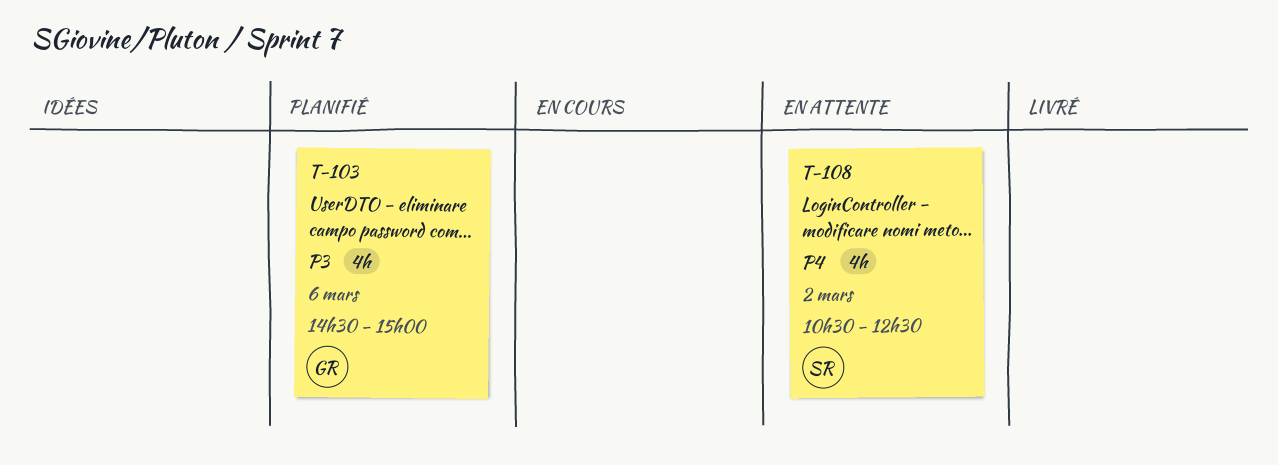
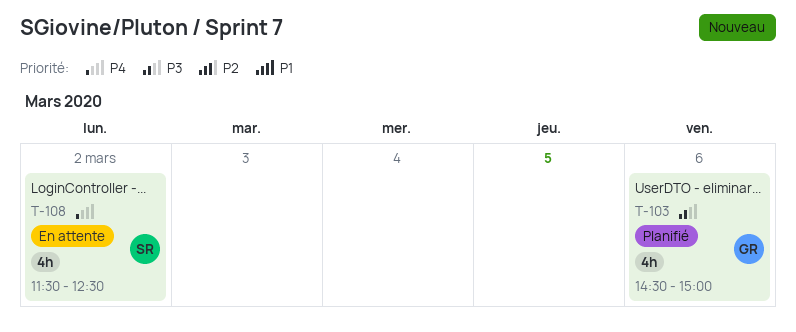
T-108, begins: 10:30 -> 11:30

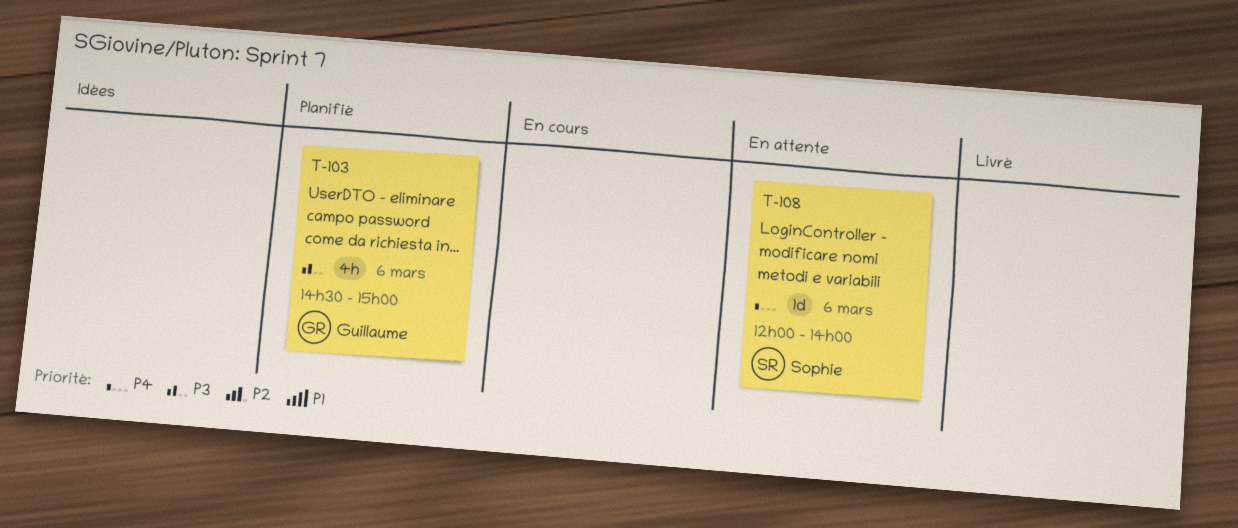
T-108, estimate: 4h -> 1d
T-108, day: Mar 2 -> Mar 6
T-108, begins: 11:30 -> 12:00
T-108, ends: 12:30 -> 14:00

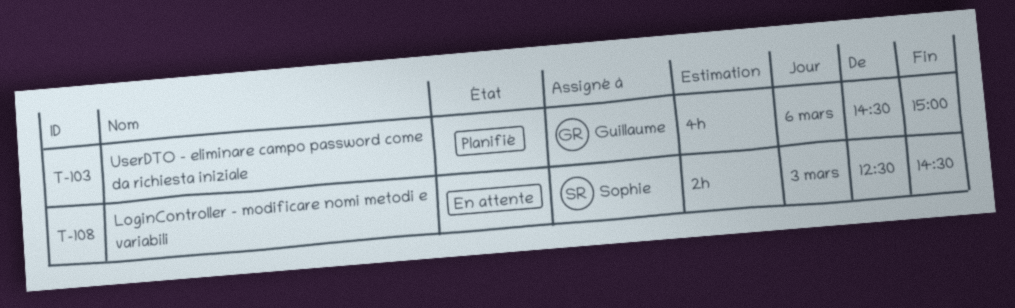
T-108, estimate: 1d -> 2h
T-108, day: Mar 6 -> Mar 3
T-108, begins: 12:00 -> 12:30
T-108, ends: 14:00 -> 14:30

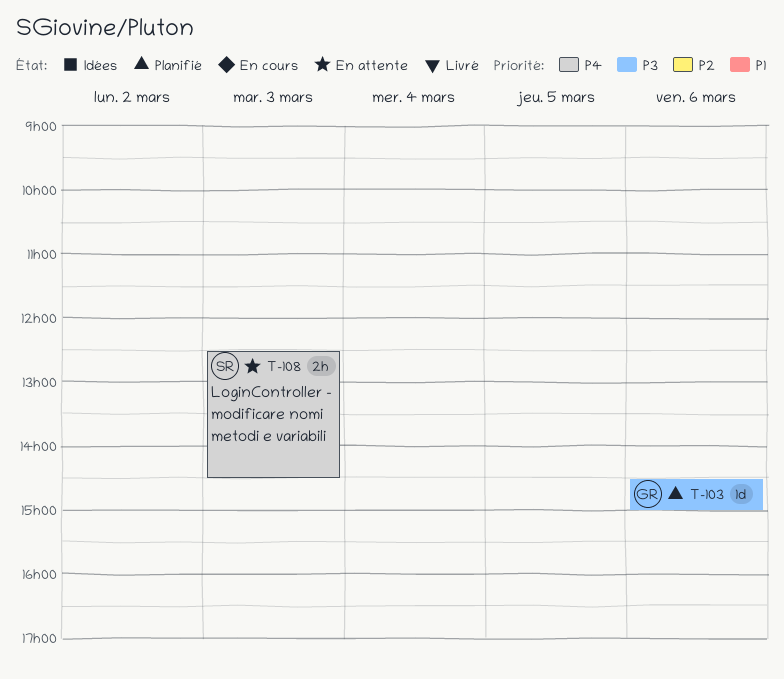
T-103, estimate: 4h -> 1d

